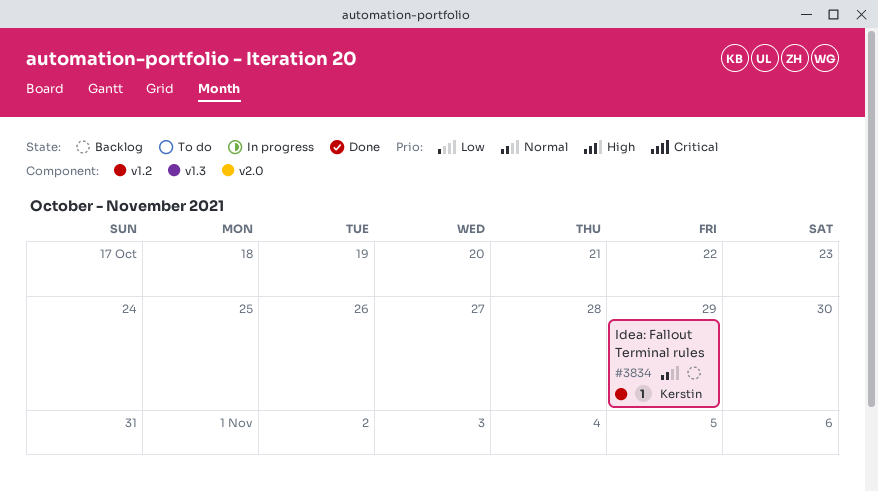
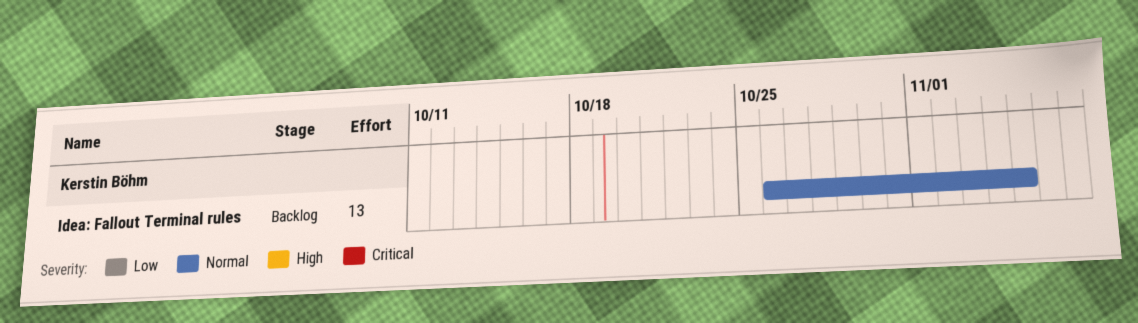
Idea: Fallout Terminal rules, estimate: 1 -> 13
Idea: Fallout Terminal rules, due: Oct 29 -> Nov 5

